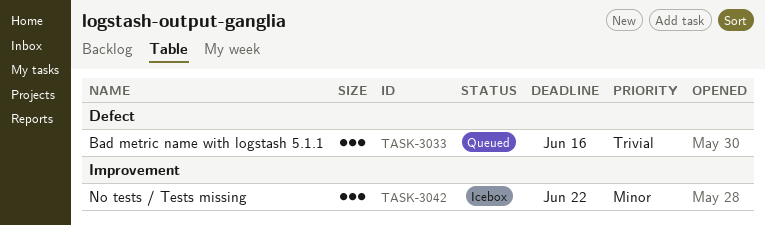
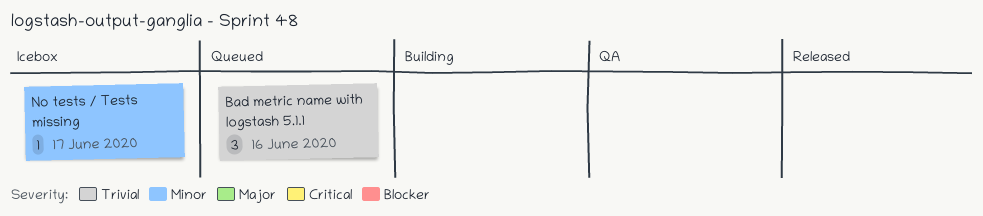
No tests / Tests missing, estimate: 3 -> 1
No tests / Tests missing, due: Jun 22 -> Jun 17

